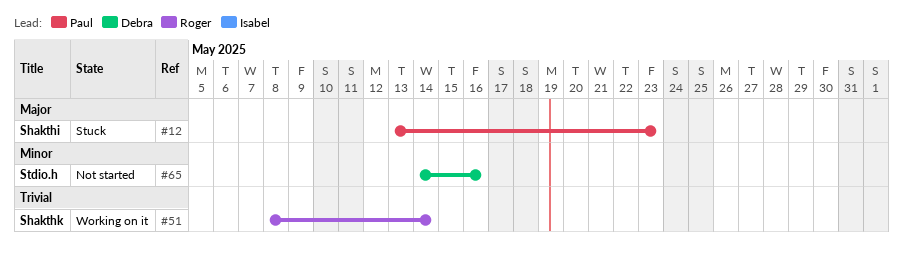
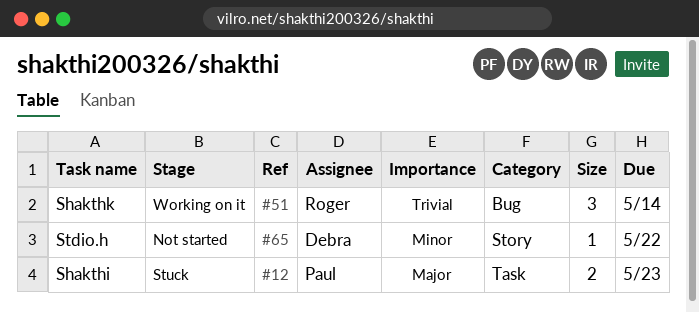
#65, due: May 16 -> May 22

